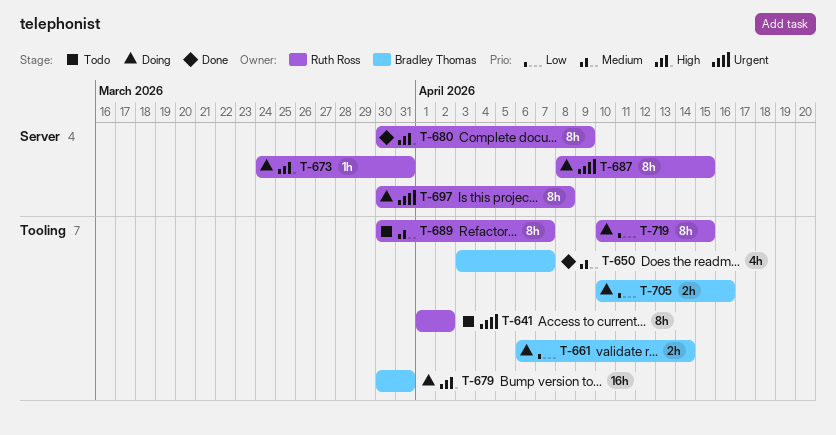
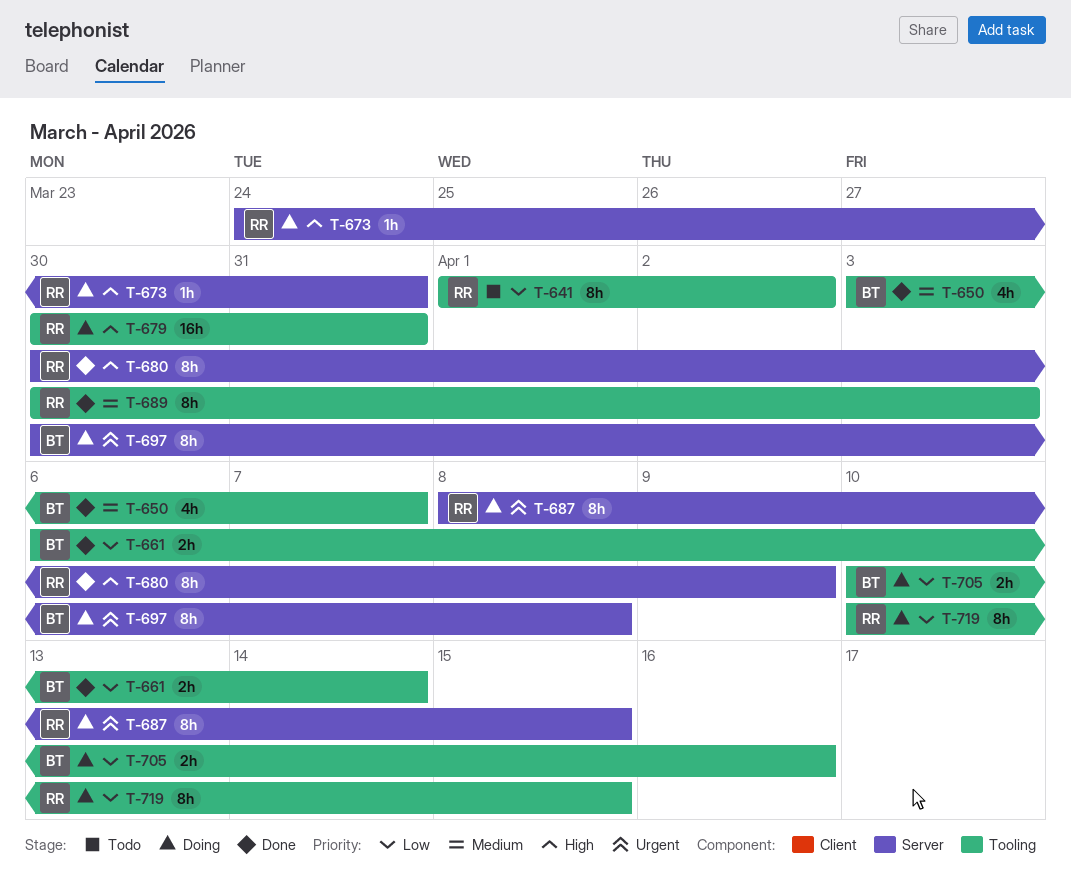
T-641, priority: Urgent -> Low
T-661, status: Doing -> Done
T-679, owner: Bradley Thomas -> Ruth Ross
T-689, status: Todo -> Done
T-689, due: Apr 7 -> Apr 3
T-697, owner: Ruth Ross -> Bradley Thomas

